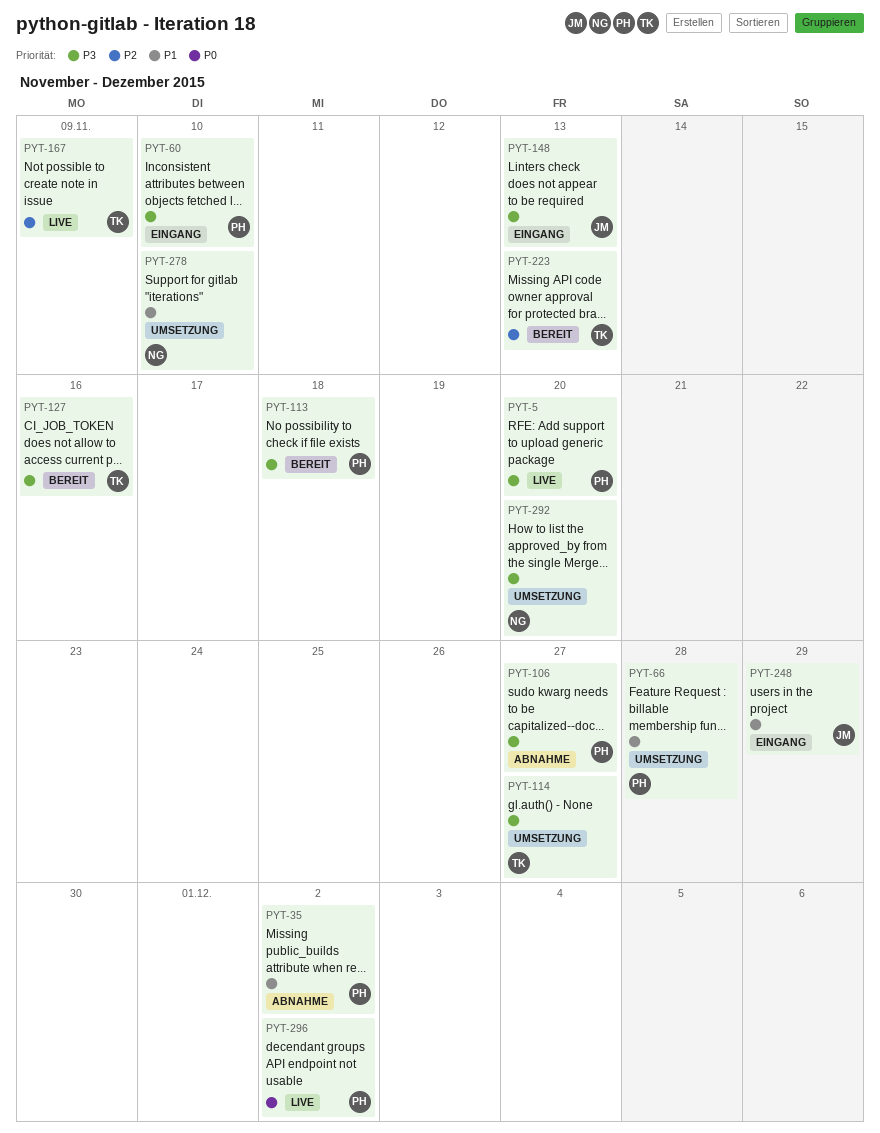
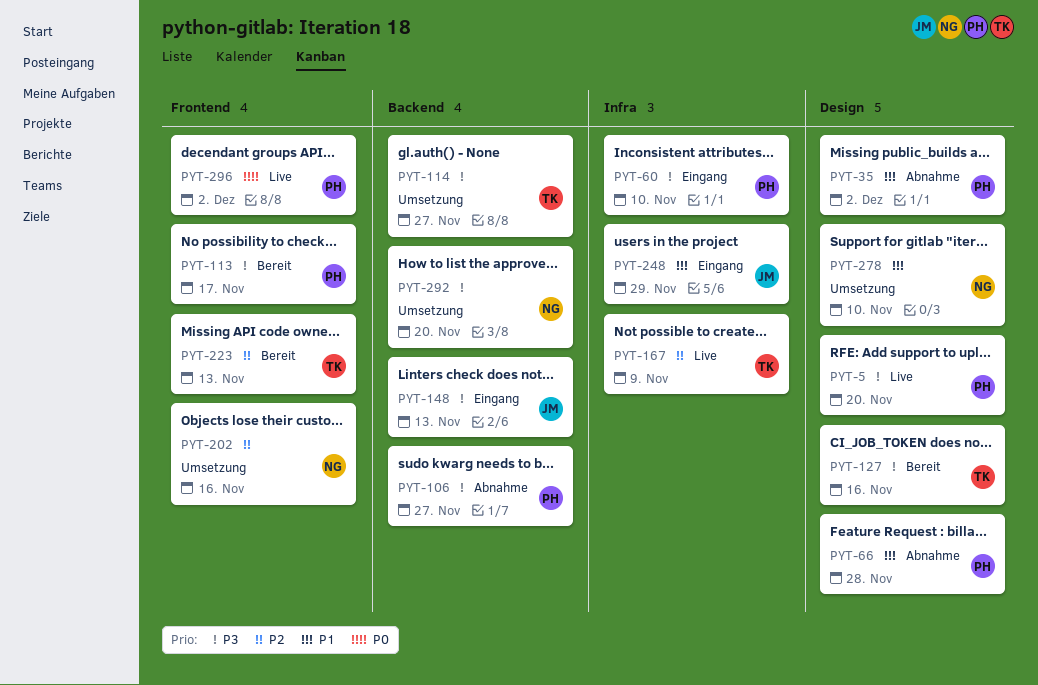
PYT-66, status: Umsetzung -> Abnahme
PYT-113, due: Nov 18 -> Nov 17
PYT-202: none -> present

